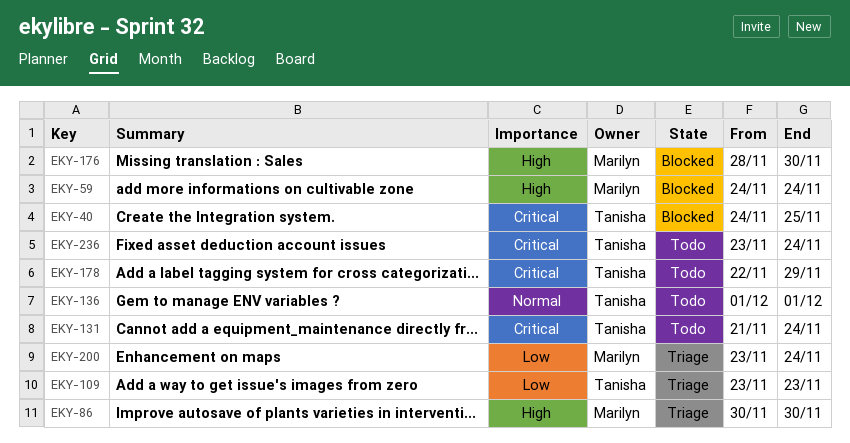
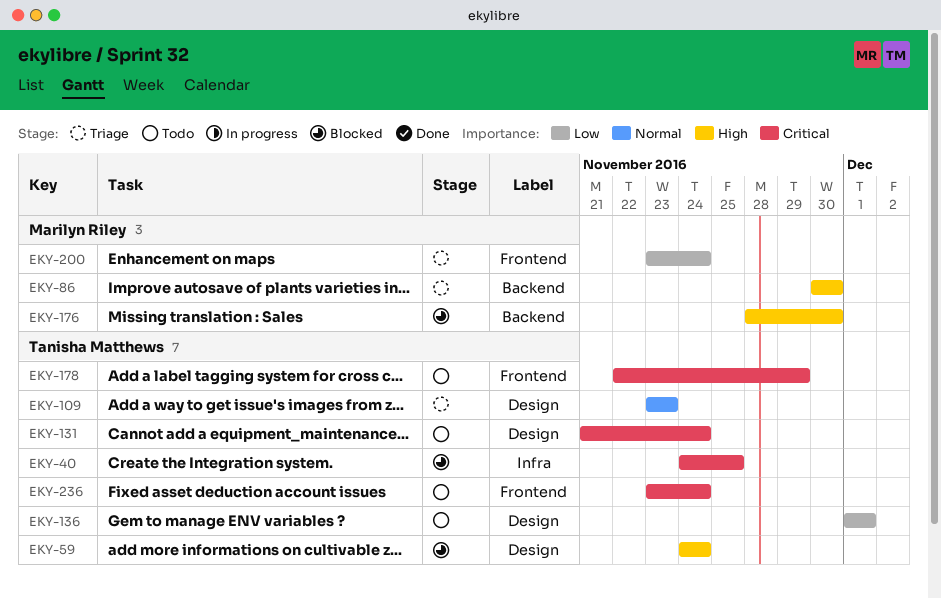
EKY-59, owner: Marilyn Riley -> Tanisha Matthews
EKY-109, priority: Low -> Normal
EKY-136, priority: Normal -> Low

